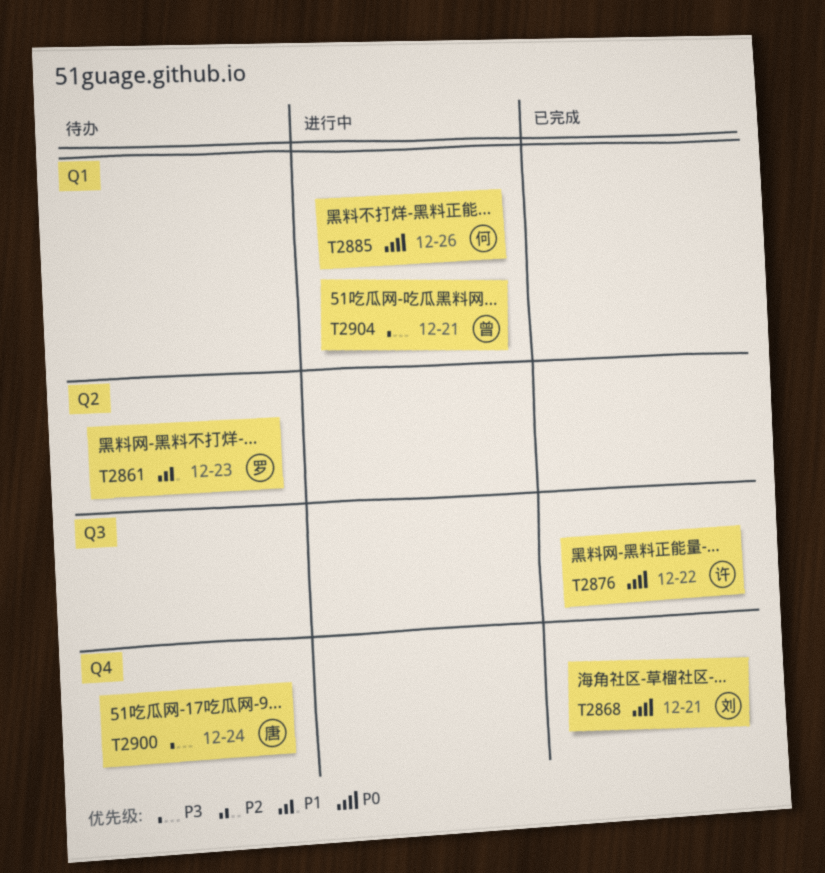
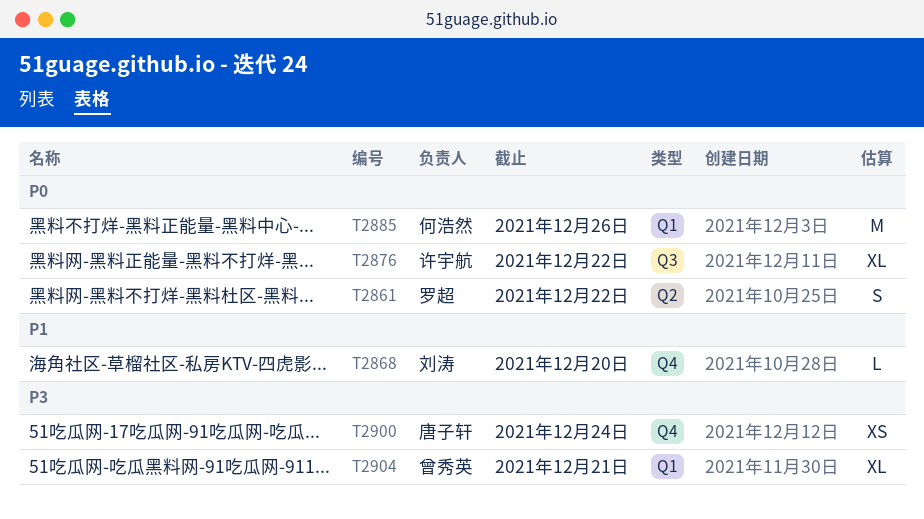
T2861, priority: P1 -> P0
T2861, due: Dec 23 -> Dec 22
T2868, priority: P0 -> P1
T2868, due: Dec 21 -> Dec 20

